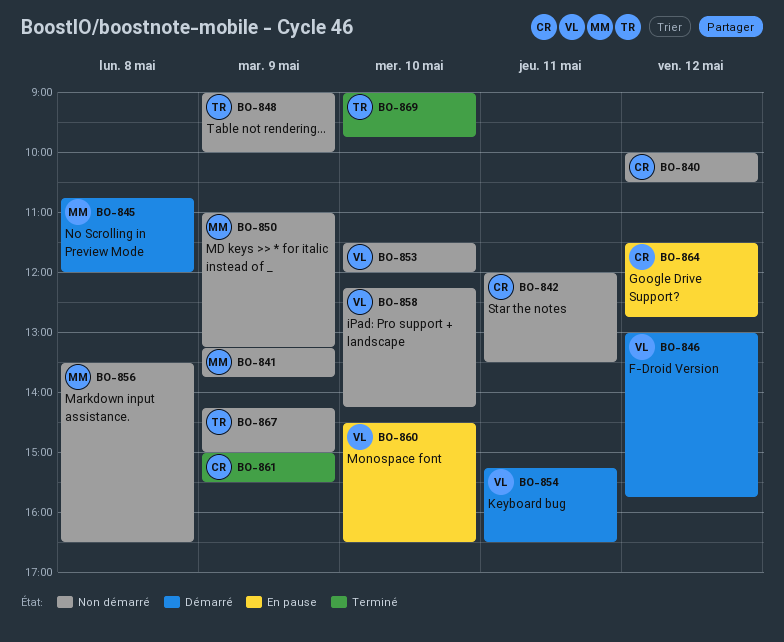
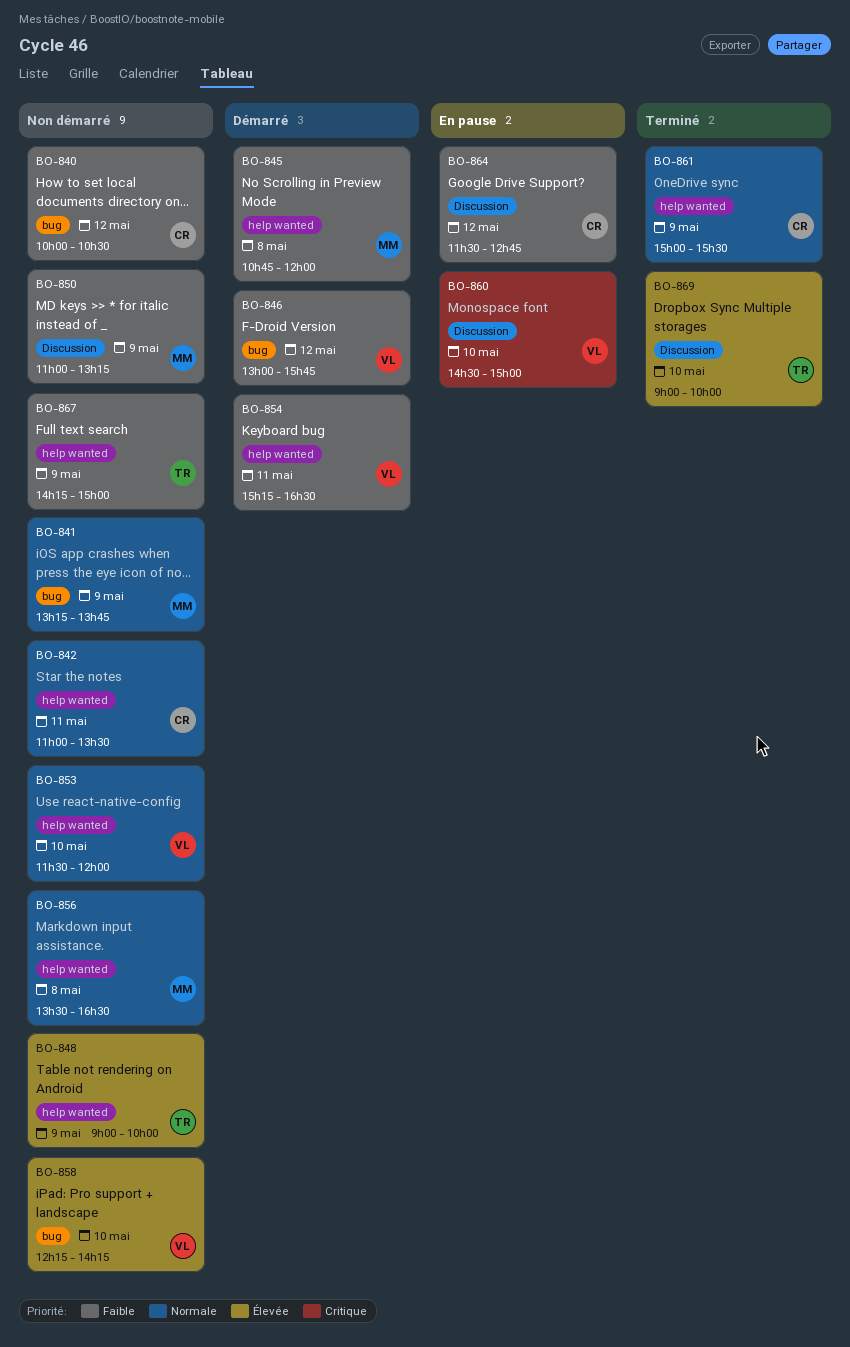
BO-842, begins: 12:00 -> 11:00
BO-860, ends: 16:30 -> 15:00
BO-869, ends: 09:45 -> 10:00

